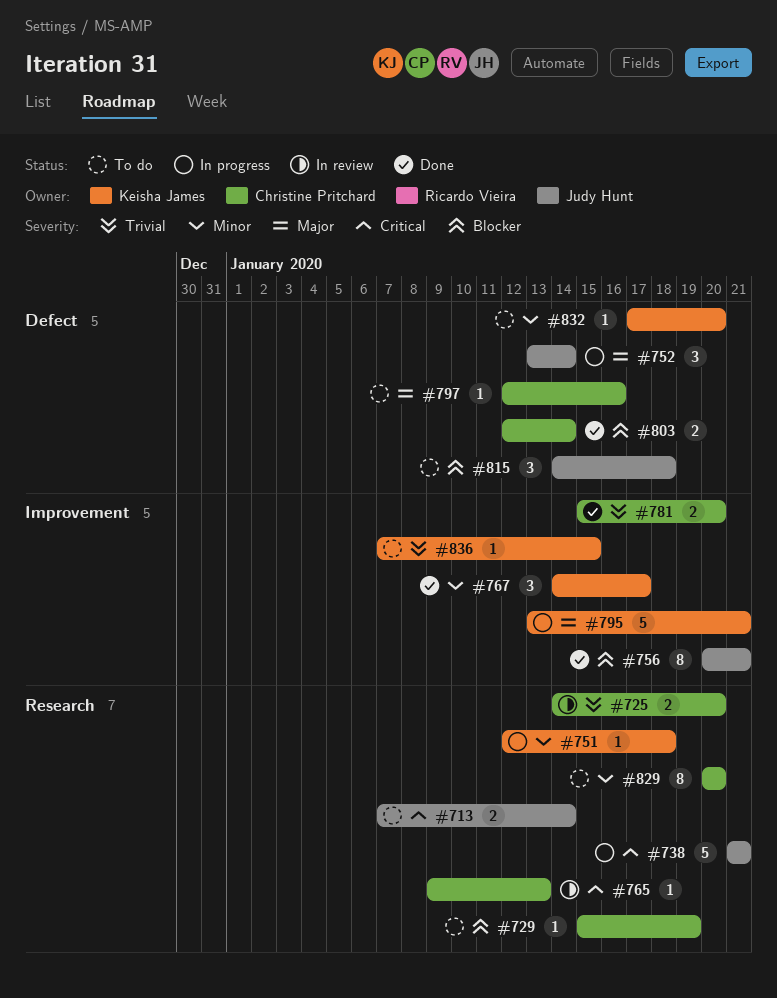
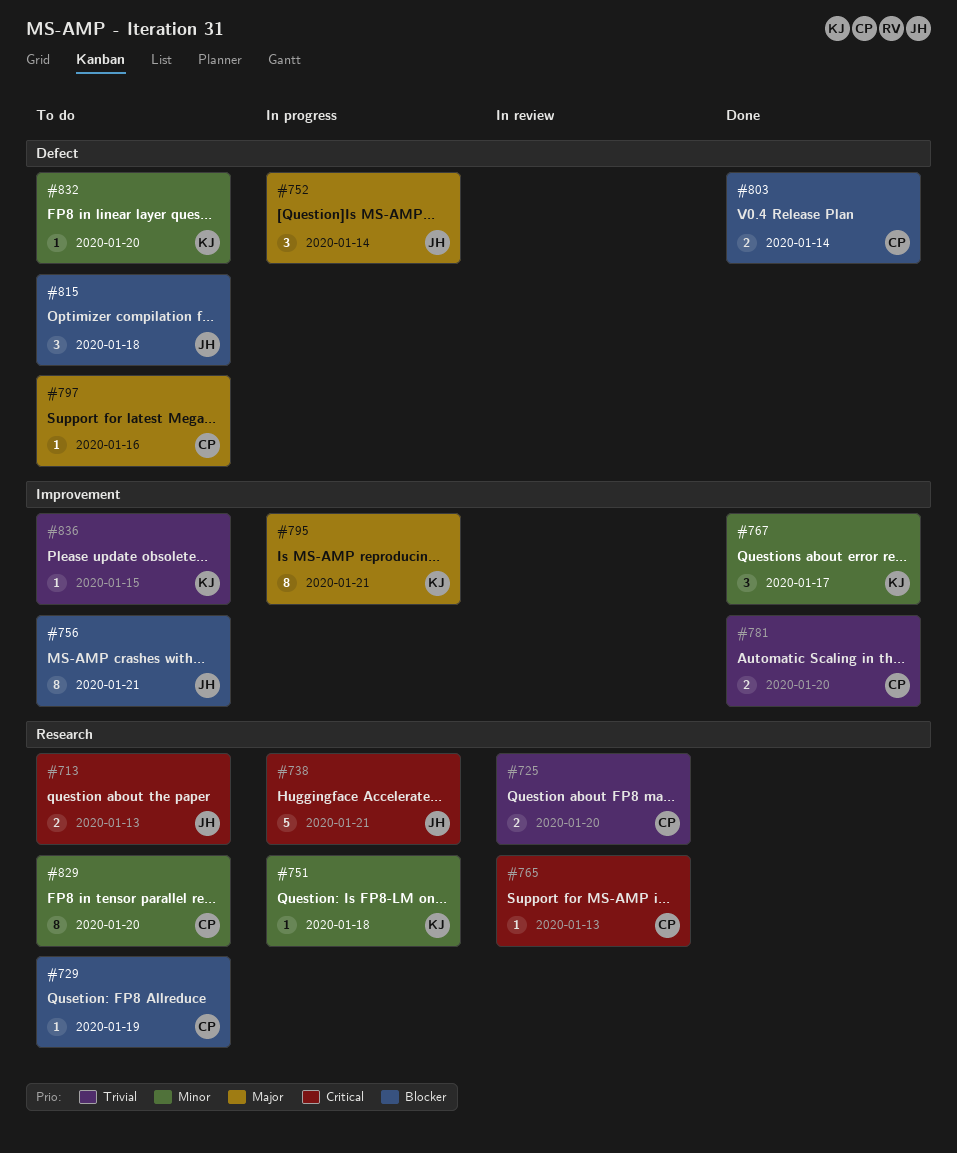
#713, due: Jan 14 -> Jan 13
#756, status: Done -> To do
#795, estimate: 5 -> 8

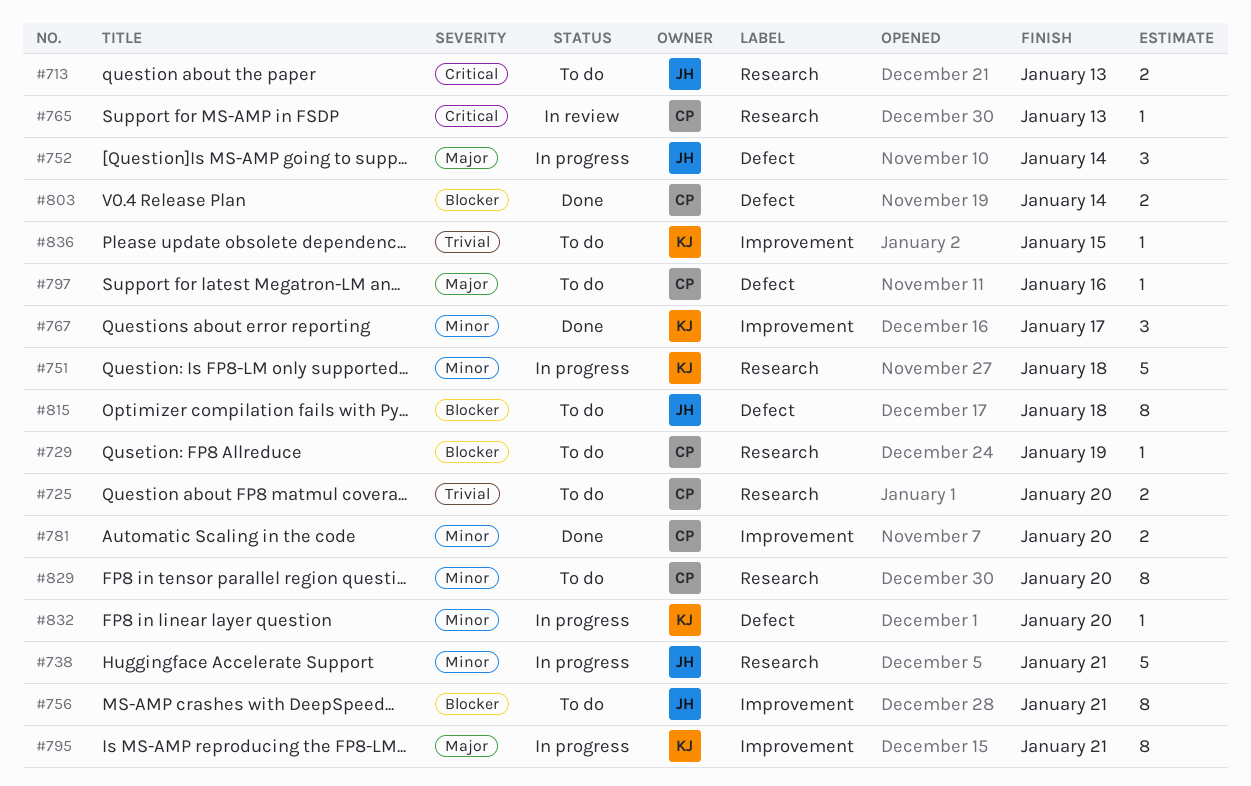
#725, status: In review -> To do
#738, priority: Critical -> Minor
#751, estimate: 1 -> 5
#781, priority: Trivial -> Minor
#815, estimate: 3 -> 8
#832, status: To do -> In progress

